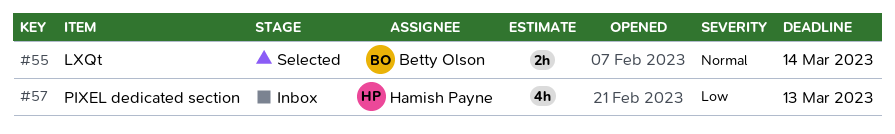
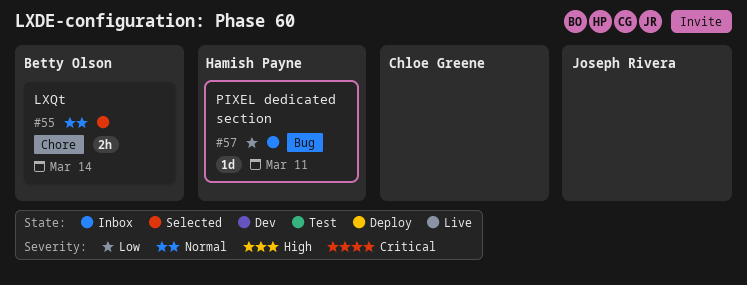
#57, estimate: 4h -> 1d
#57, due: Mar 13 -> Mar 11

